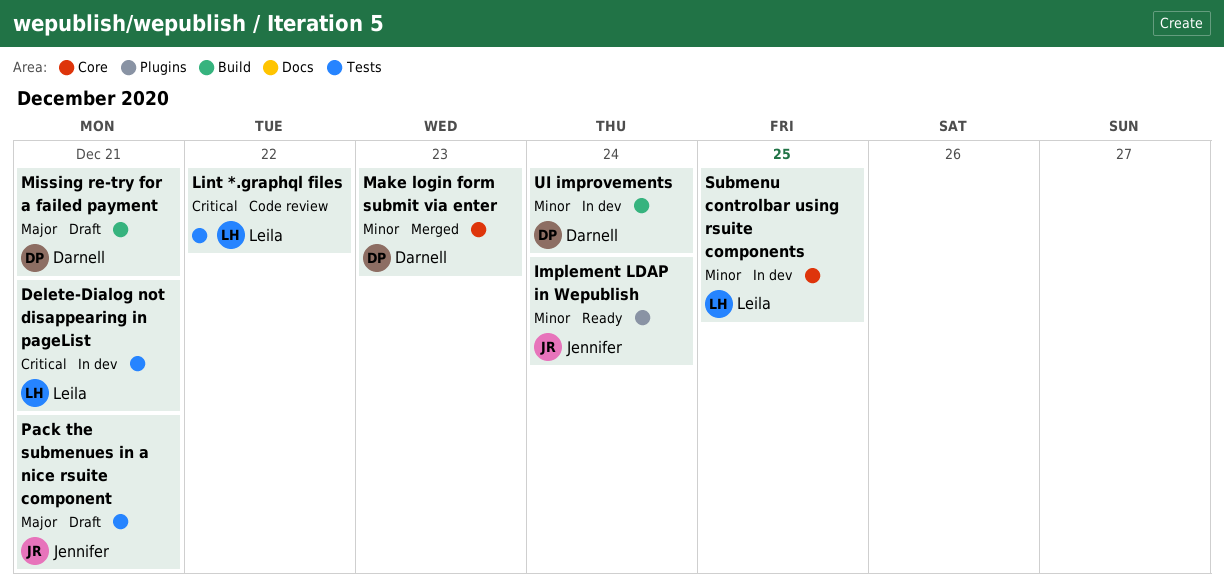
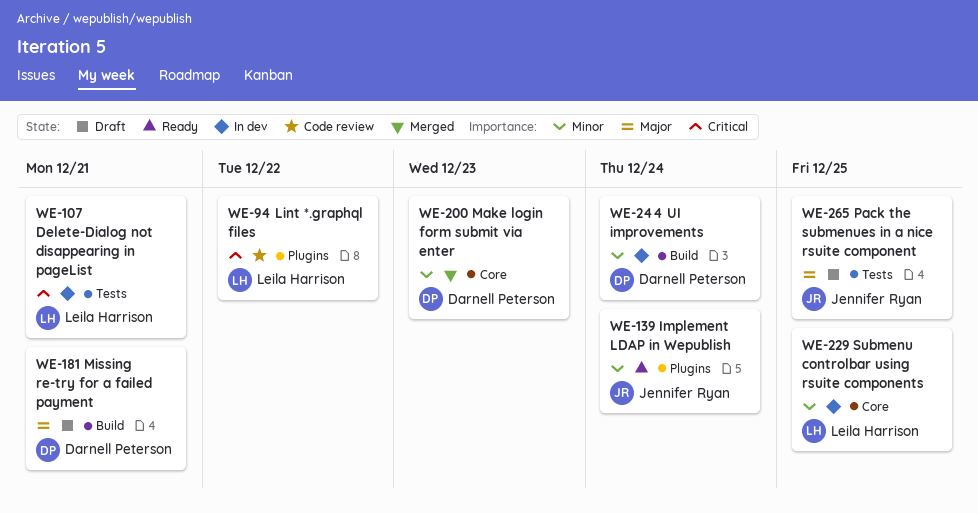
Lint *.graphql files, label: Tests -> Plugins
Pack the submenues in a nice rsuite component, due: Dec 21 -> Dec 25

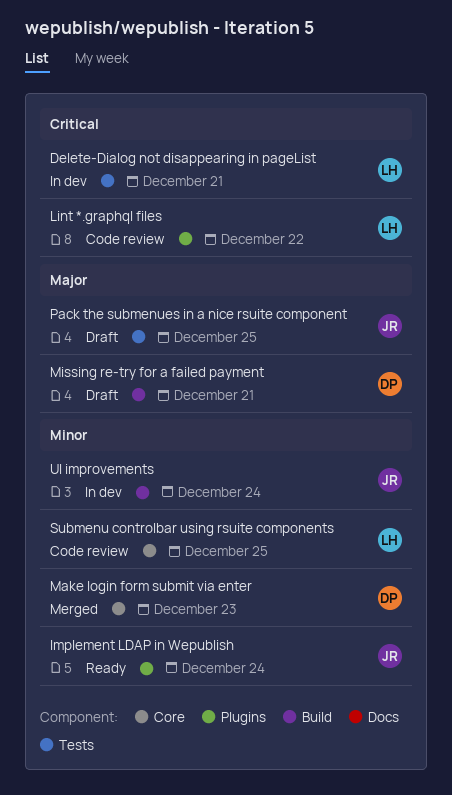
Submenu controlbar using rsuite components, status: In dev -> Code review
UI improvements, owner: Darnell Peterson -> Jennifer Ryan

